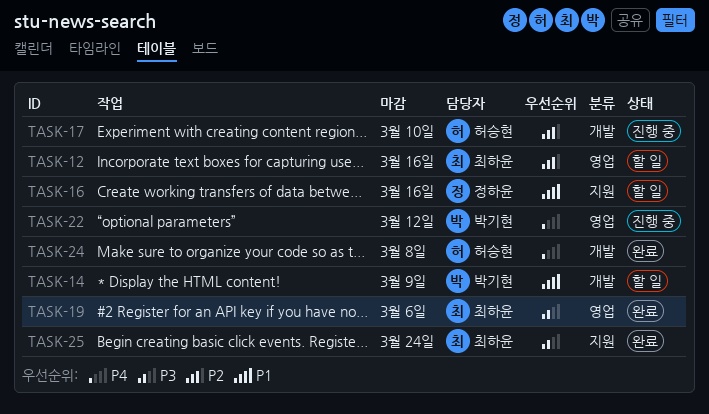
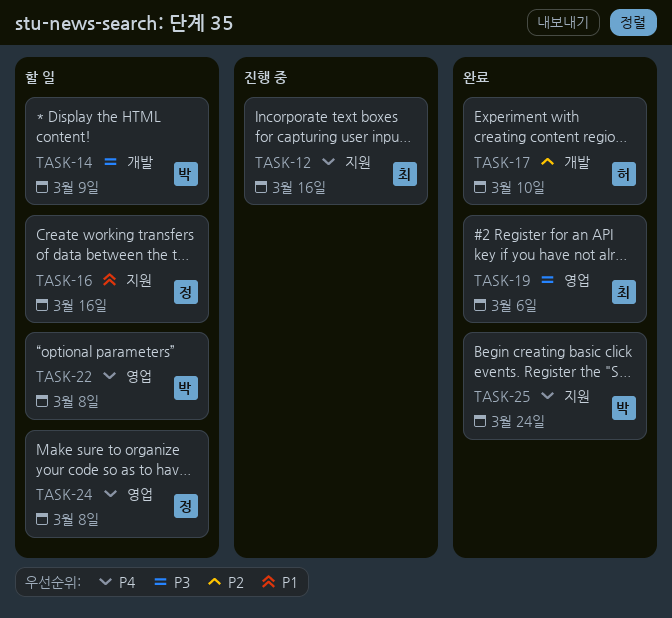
TASK-12, status: 할 일 -> 진행 중
TASK-12, priority: P2 -> P4
TASK-12, label: 영업 -> 지원
TASK-14, priority: P1 -> P3
TASK-17, status: 진행 중 -> 완료
TASK-22, status: 진행 중 -> 할 일
TASK-22, due: Mar 12 -> Mar 8
TASK-24, status: 완료 -> 할 일
TASK-24, owner: 허승현 -> 정하윤
TASK-24, label: 개발 -> 영업
TASK-25, owner: 최하윤 -> 박기현
TASK-25, priority: P3 -> P4

